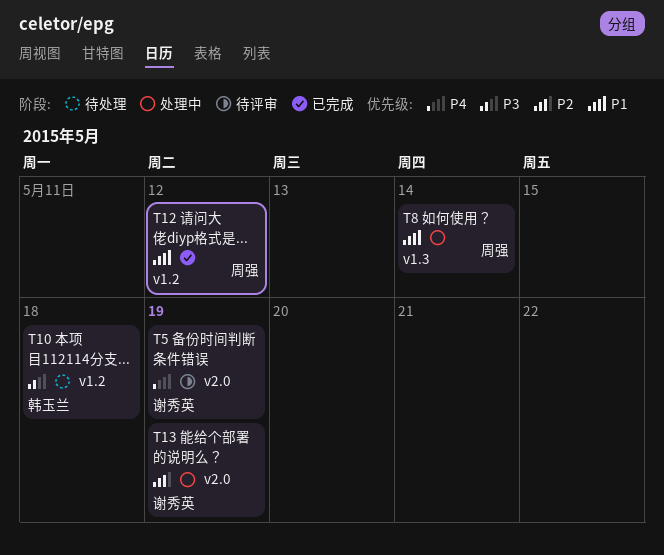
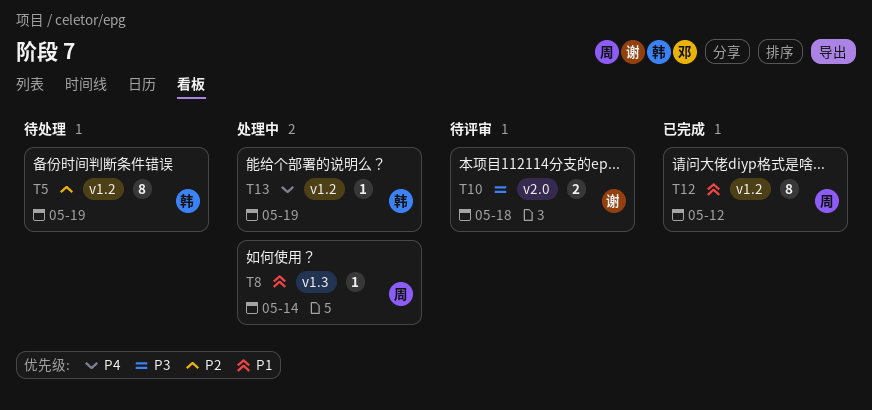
T5, status: 待评审 -> 待处理
T5, owner: 谢秀英 -> 韩玉兰
T5, priority: P4 -> P2
T5, label: v2.0 -> v1.2
T10, status: 待处理 -> 待评审
T10, owner: 韩玉兰 -> 谢秀英
T10, label: v1.2 -> v2.0
T13, owner: 谢秀英 -> 韩玉兰
T13, priority: P2 -> P4
T13, label: v2.0 -> v1.2

